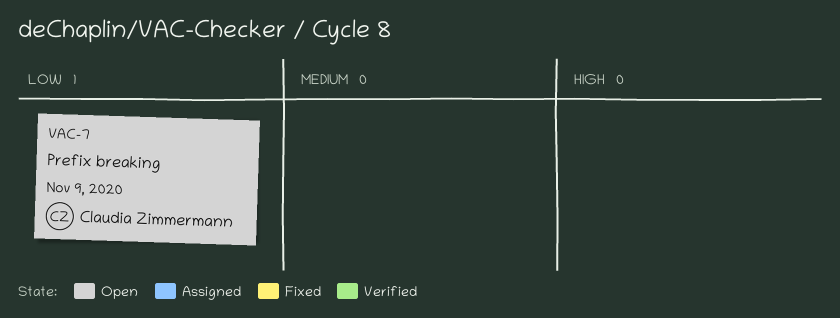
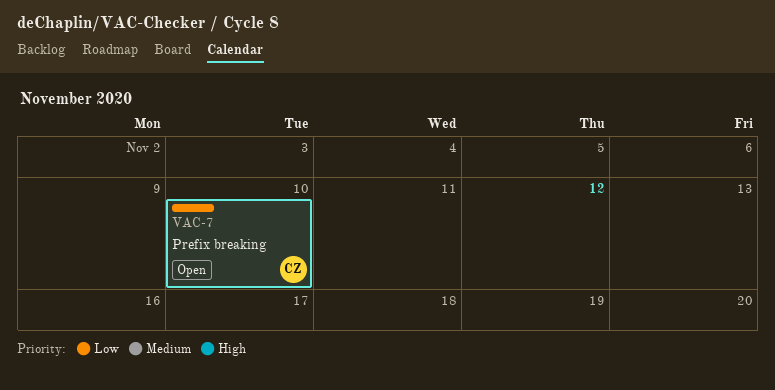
VAC-7, due: Nov 9 -> Nov 10

